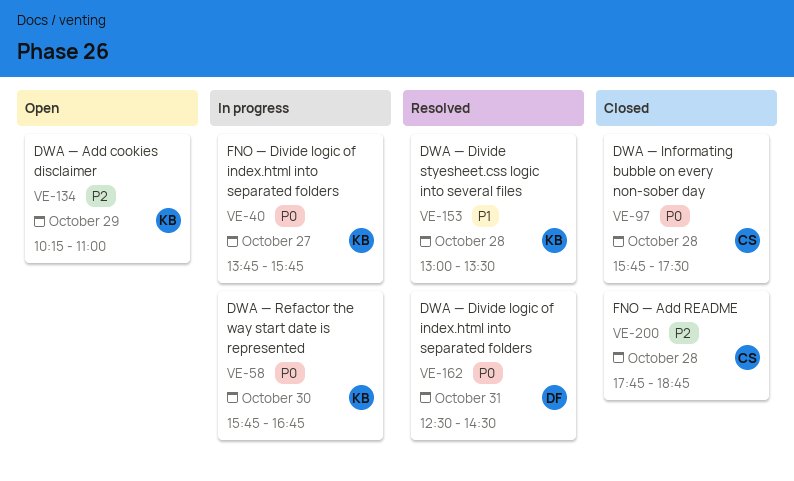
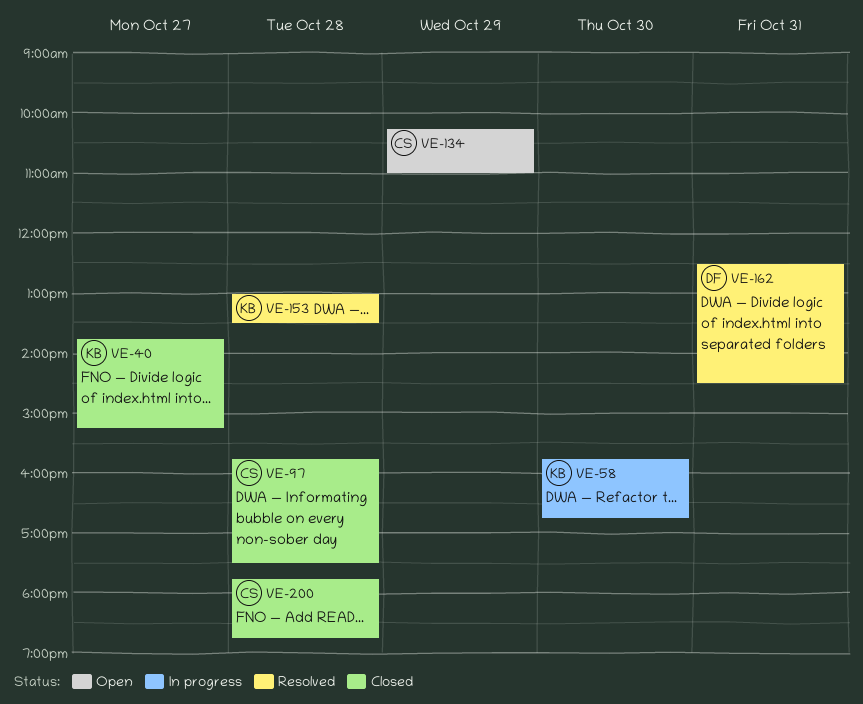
VE-40, status: In progress -> Closed
VE-40, ends: 15:45 -> 15:15
VE-134, owner: KB -> CS

